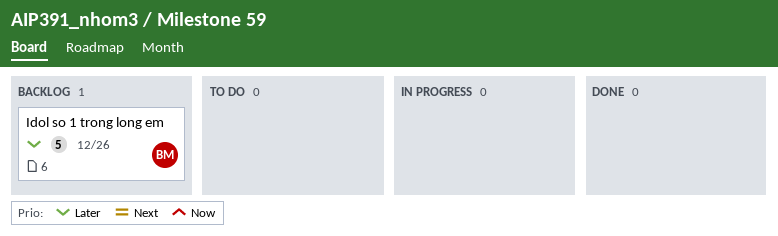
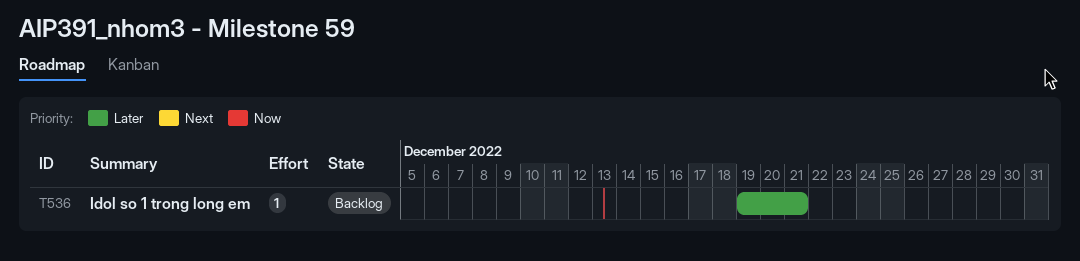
Idol so 1 trong long em, estimate: 5 -> 1
Idol so 1 trong long em, due: Dec 26 -> Dec 21

